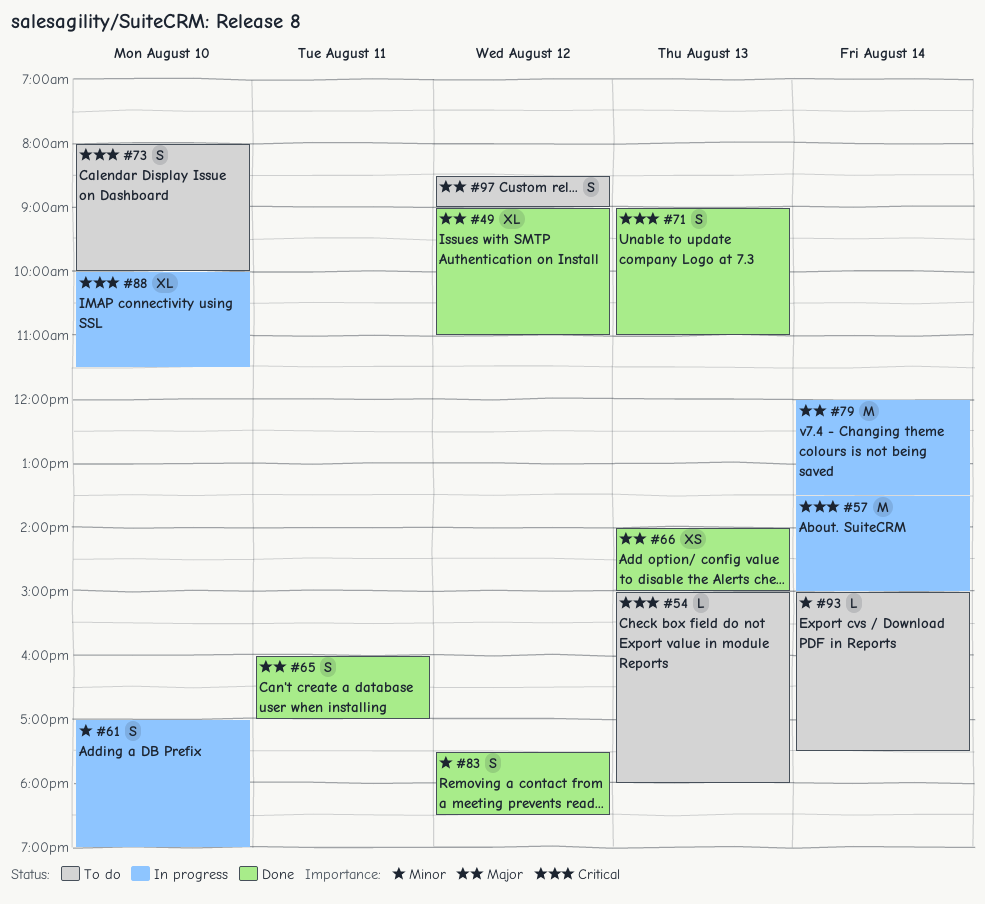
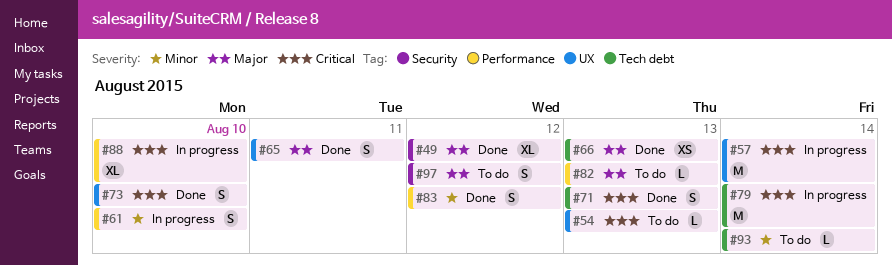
#73, status: To do -> Done
#79, priority: Major -> Critical
#82: none -> present

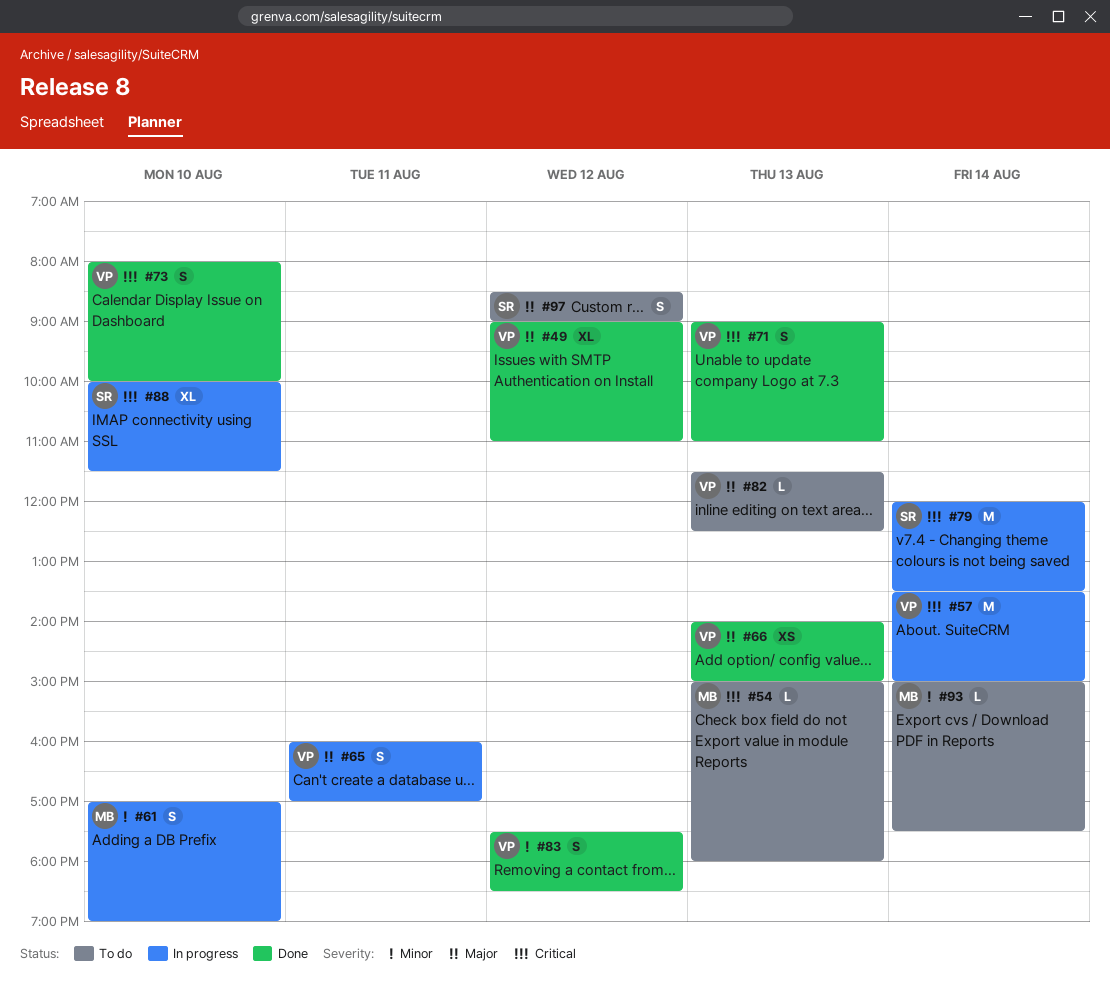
#65, status: Done -> In progress

